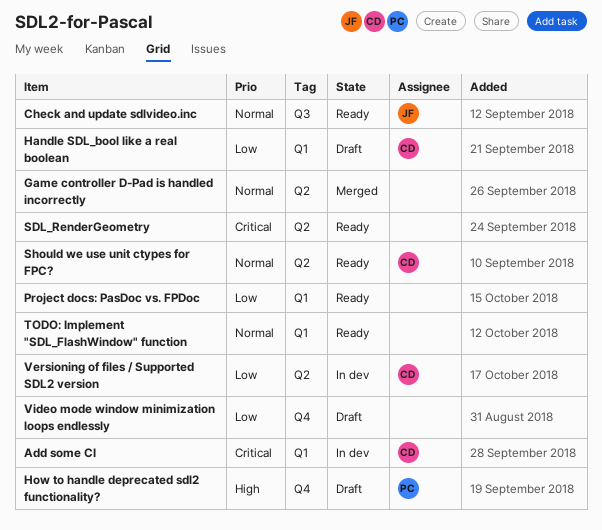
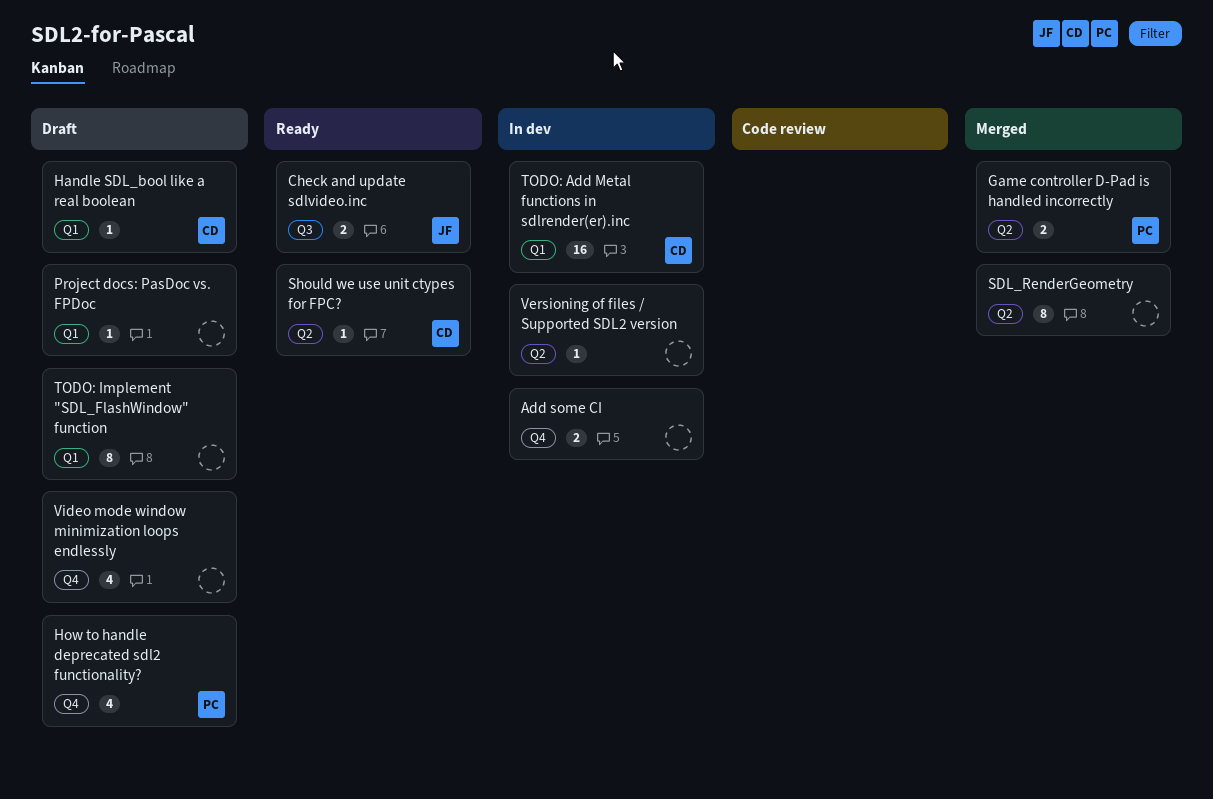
Add some CI, owner: CD -> none
Add some CI, label: Q1 -> Q4
Game controller D-Pad is handled incorrectly, owner: none -> PC
Project docs: PasDoc vs. FPDoc, status: Ready -> Draft
SDL_RenderGeometry, status: Ready -> Merged
TODO: Add Metal functions in sdlrender(er).inc: none -> present
TODO: Implement "SDL_FlashWindow" function, status: Ready -> Draft
Versioning of files / Supported SDL2 version, owner: CD -> none

